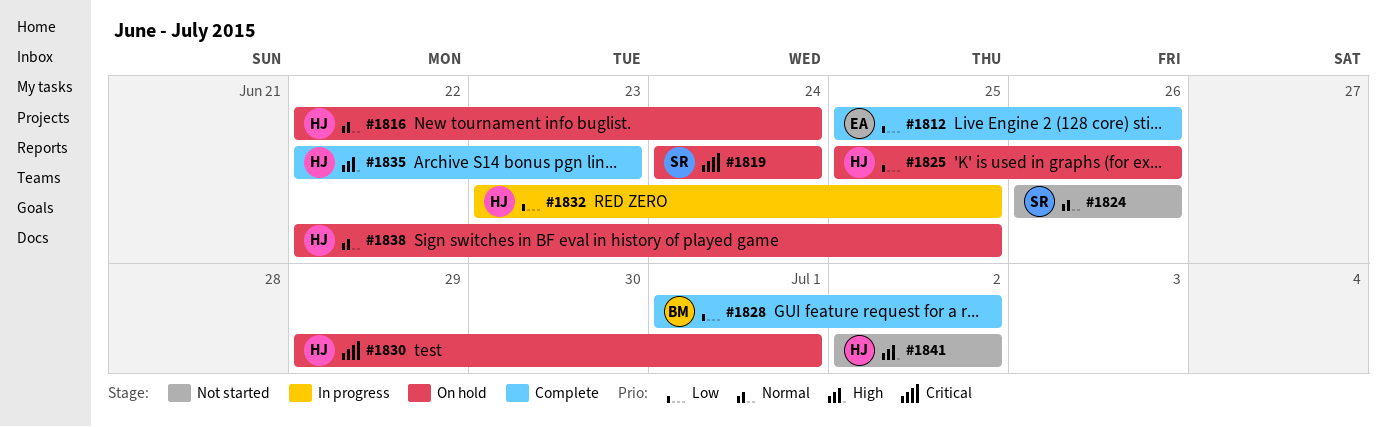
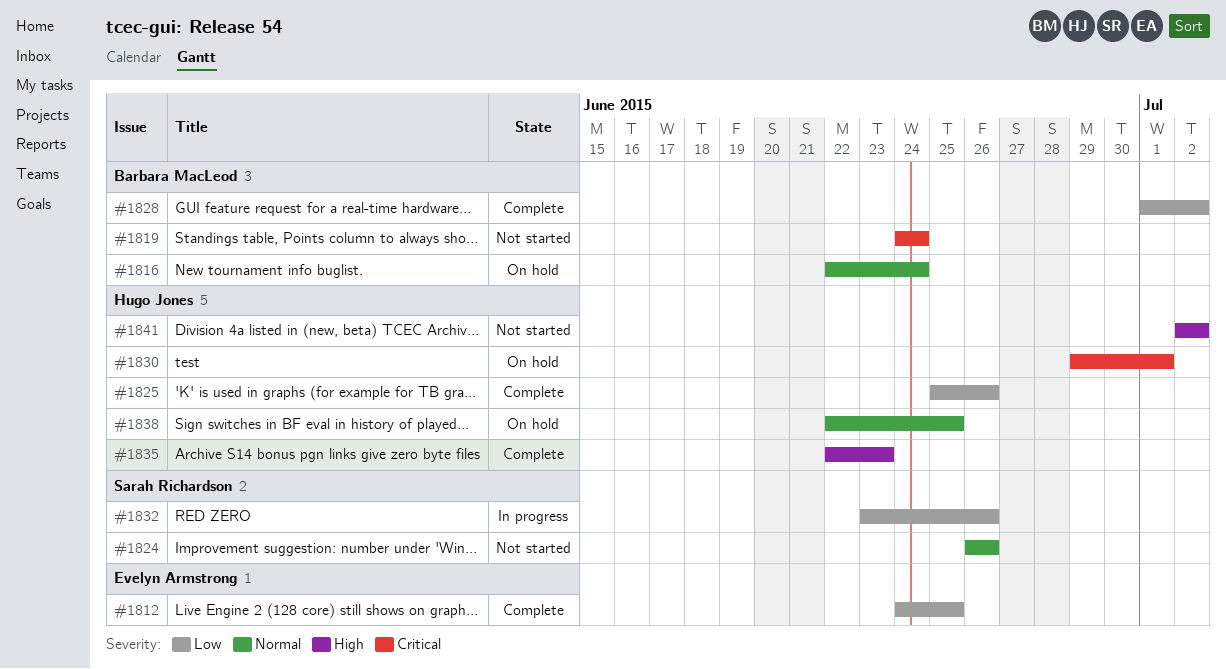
#1812, start: Jun 25 -> Jun 24
#1812, due: Jun 26 -> Jun 25
#1816, owner: Hugo Jones -> Barbara MacLeod
#1819, status: On hold -> Not started
#1819, owner: Sarah Richardson -> Barbara MacLeod
#1825, status: On hold -> Complete
#1832, owner: Hugo Jones -> Sarah Richardson
#1832, due: Jun 25 -> Jun 26

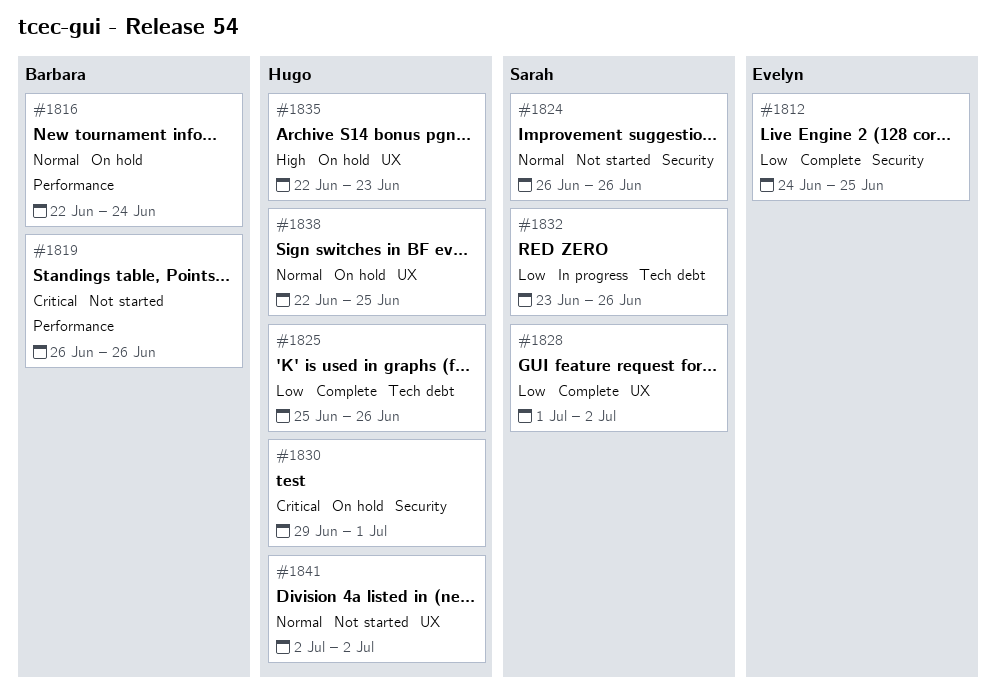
#1819, start: Jun 24 -> Jun 26
#1819, due: Jun 24 -> Jun 26
#1828, owner: Barbara MacLeod -> Sarah Richardson
#1835, status: Complete -> On hold
#1841, priority: High -> Normal

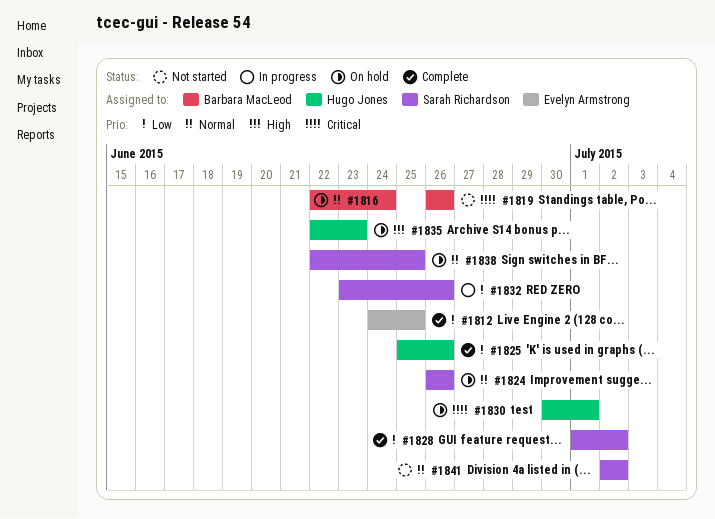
#1824, status: Not started -> On hold
#1830, start: Jun 29 -> Jun 30
#1838, owner: Hugo Jones -> Sarah Richardson
#1841, owner: Hugo Jones -> Sarah Richardson

